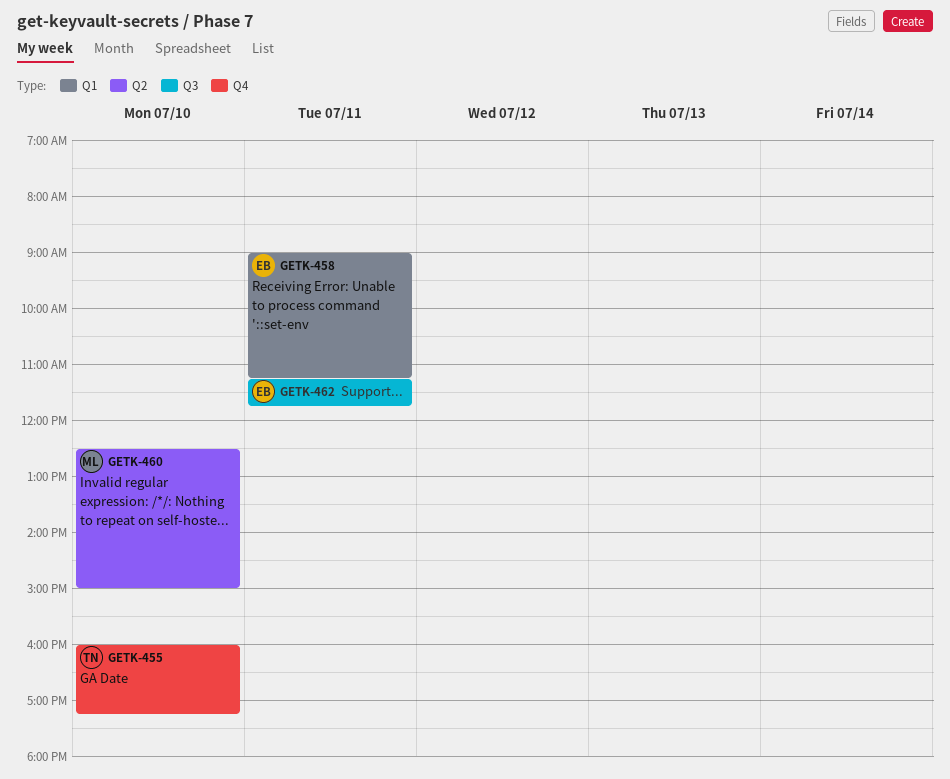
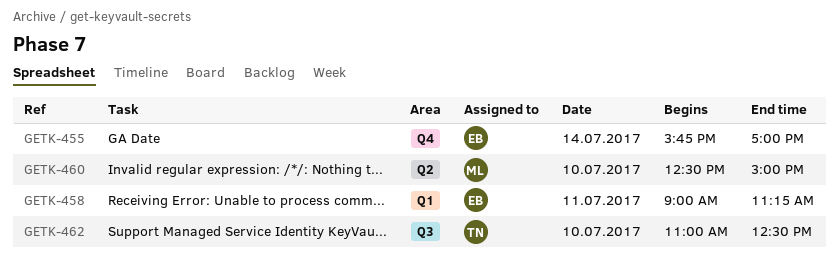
GETK-455, owner: TN -> EB
GETK-455, day: Jul 10 -> Jul 14
GETK-455, begins: 16:00 -> 15:45
GETK-455, ends: 17:15 -> 17:00
GETK-462, owner: EB -> TN
GETK-462, day: Jul 11 -> Jul 10
GETK-462, begins: 11:15 -> 11:00
GETK-462, ends: 11:45 -> 12:30

